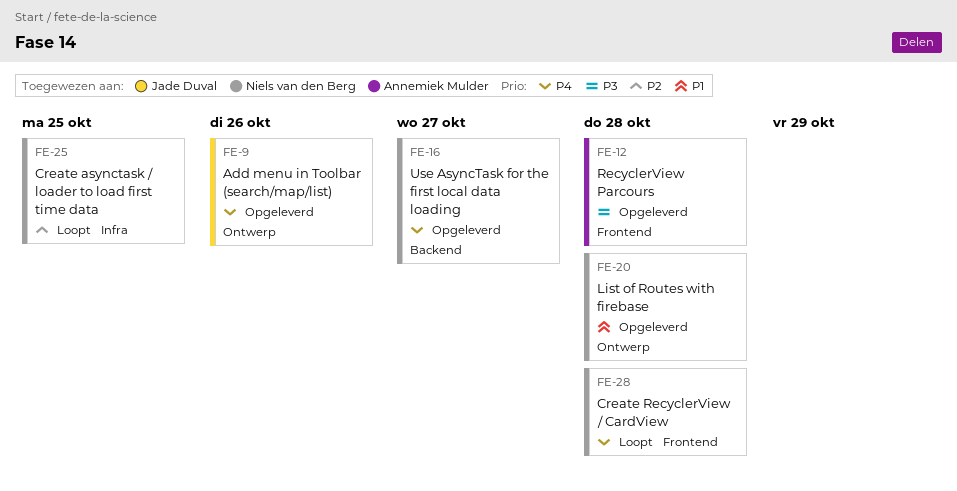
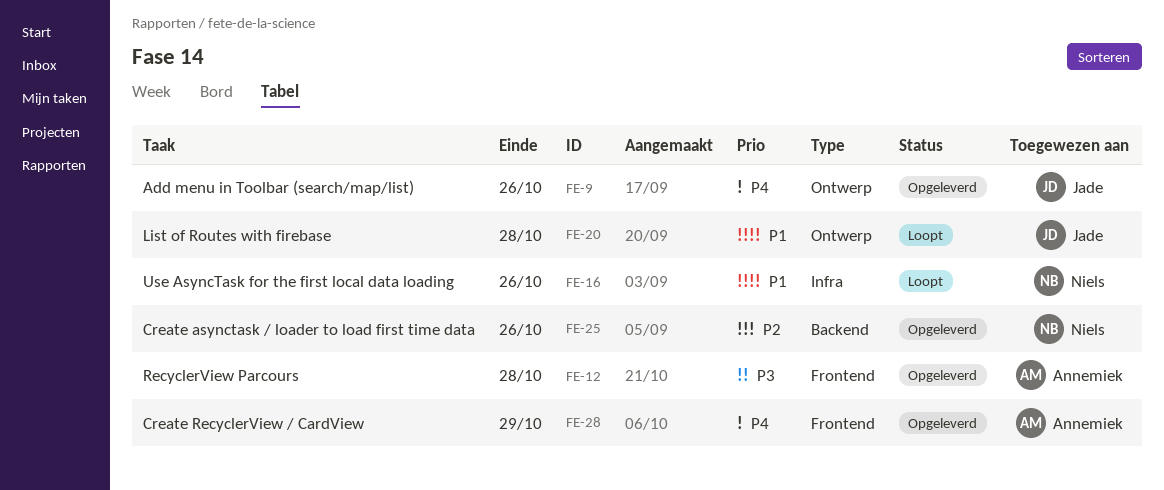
FE-16, status: Opgeleverd -> Loopt
FE-16, priority: P4 -> P1
FE-16, label: Backend -> Infra
FE-16, due: Oct 27 -> Oct 26
FE-20, status: Opgeleverd -> Loopt
FE-20, owner: Niels van den Berg -> Jade Duval
FE-25, status: Loopt -> Opgeleverd
FE-25, label: Infra -> Backend
FE-25, due: Oct 25 -> Oct 26
FE-28, status: Loopt -> Opgeleverd
FE-28, owner: Niels van den Berg -> Annemiek Mulder
FE-28, due: Oct 28 -> Oct 29

